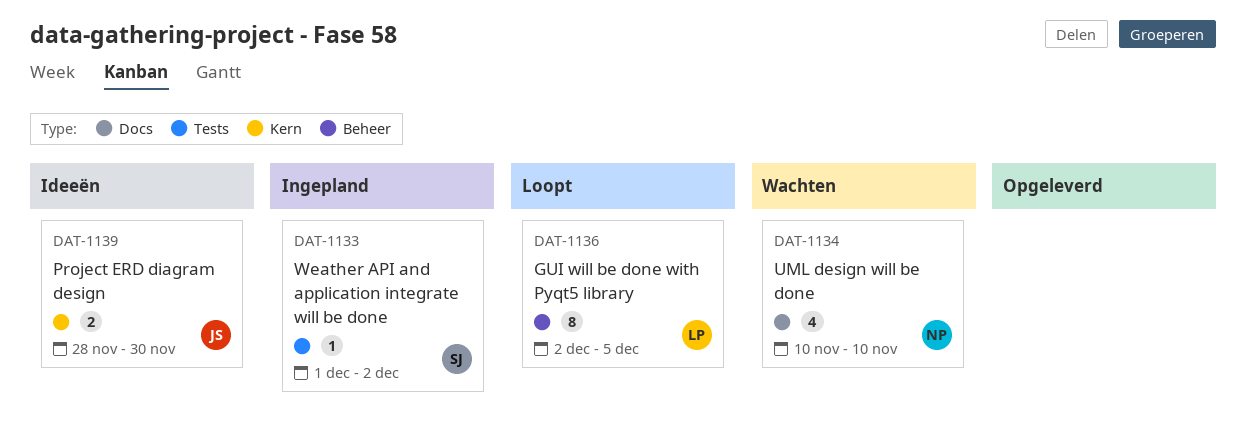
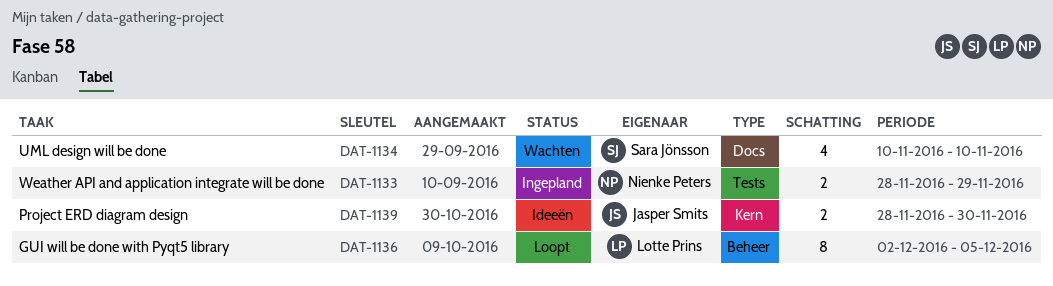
DAT-1133, owner: Sara Jönsson -> Nienke Peters
DAT-1133, estimate: 1 -> 2
DAT-1133, start: Dec 1 -> Nov 28
DAT-1133, due: Dec 2 -> Nov 29
DAT-1134, owner: Nienke Peters -> Sara Jönsson

